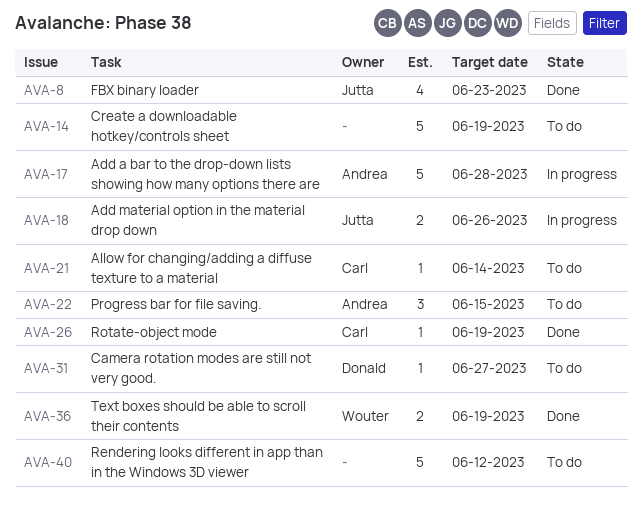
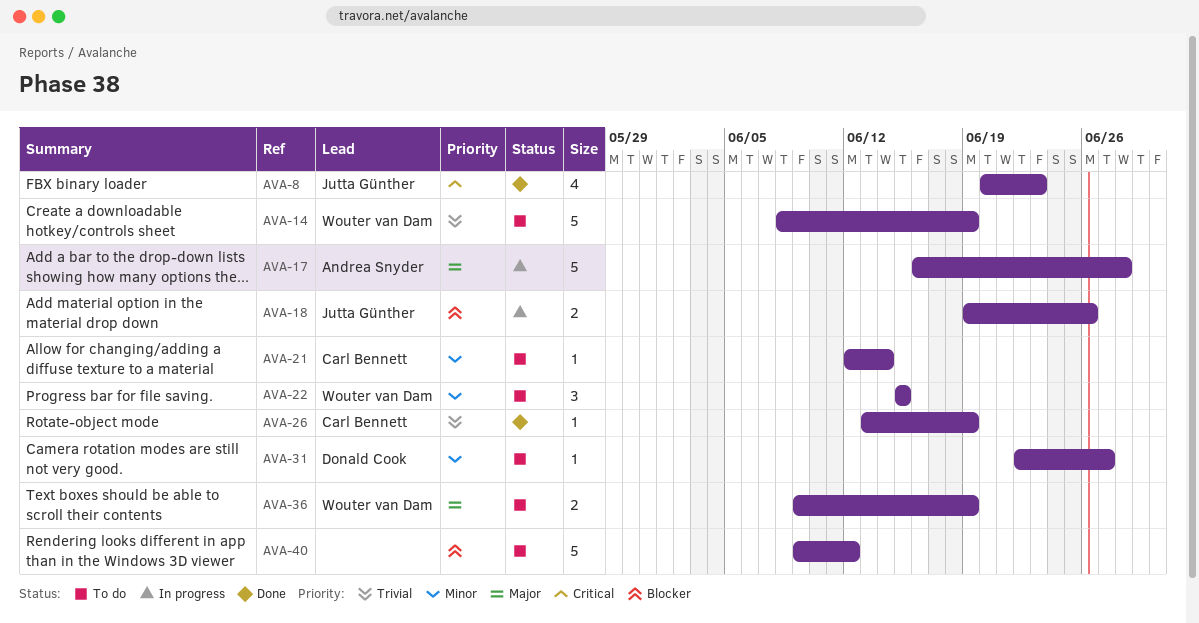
AVA-14, owner: none -> Wouter van Dam
AVA-22, owner: Andrea Snyder -> Wouter van Dam
AVA-36, status: Done -> To do

